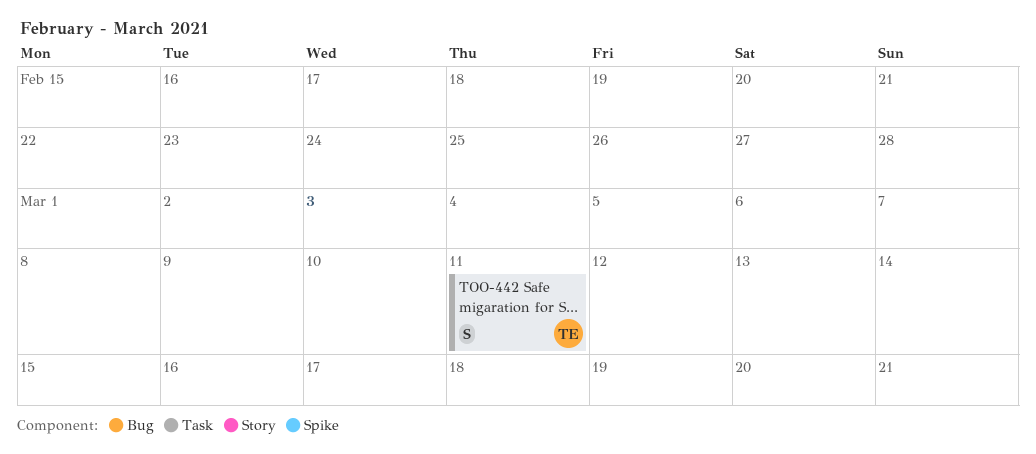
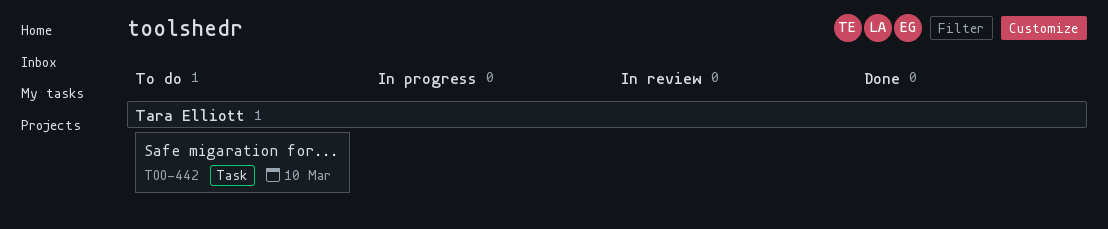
TOO-442, due: Mar 11 -> Mar 10

